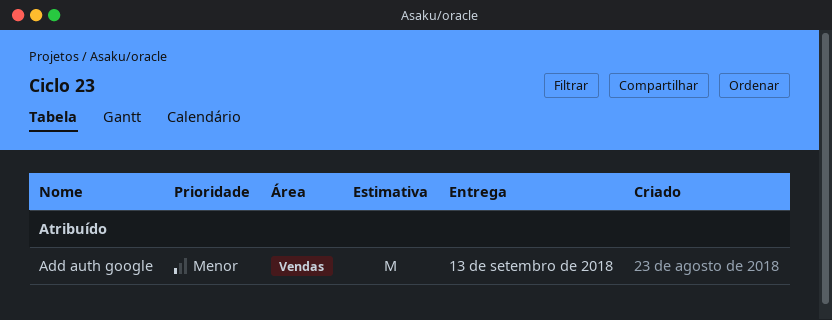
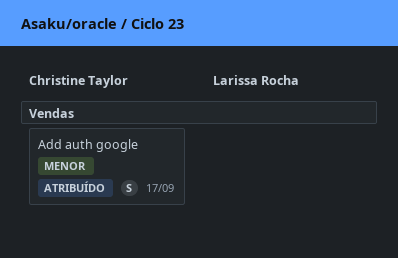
Add auth google, estimate: M -> S
Add auth google, due: Sep 13 -> Sep 17

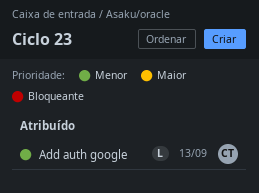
Add auth google, estimate: S -> L
Add auth google, due: Sep 17 -> Sep 13

